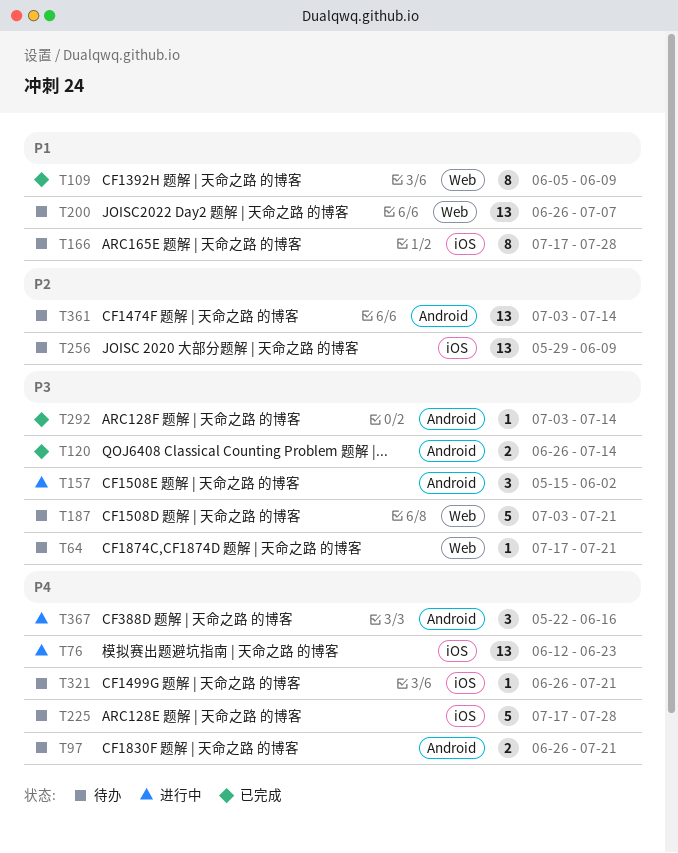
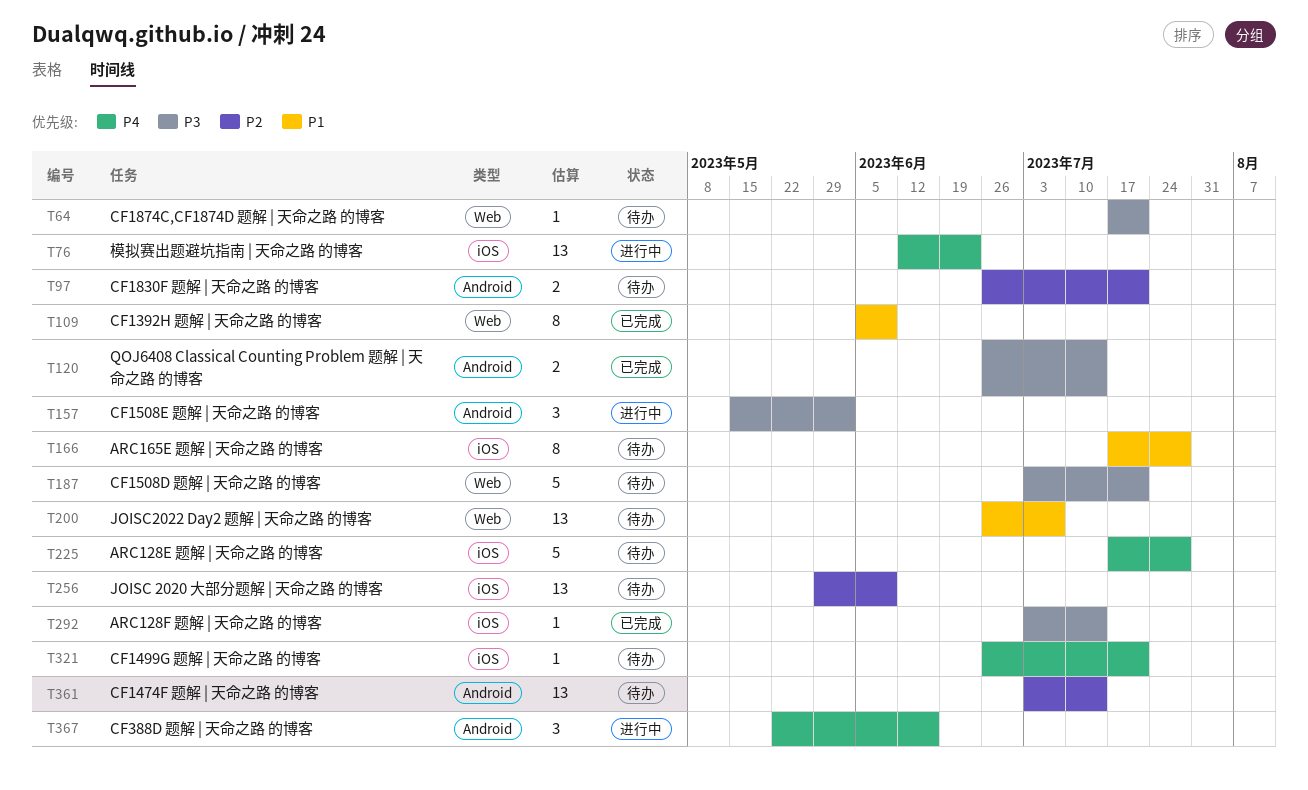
T97, priority: P4 -> P2
T292, label: Android -> iOS

